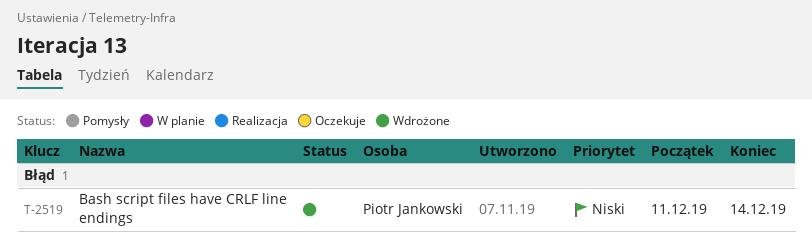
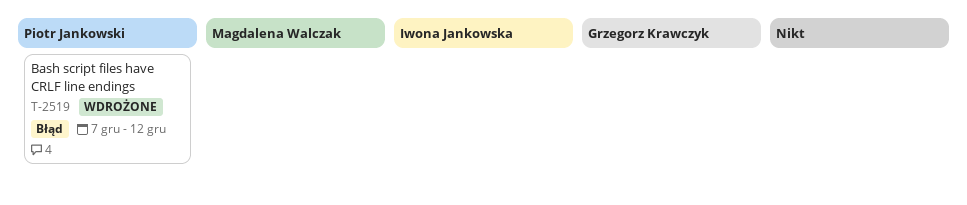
T-2519, start: Dec 11 -> Dec 7
T-2519, due: Dec 14 -> Dec 12

